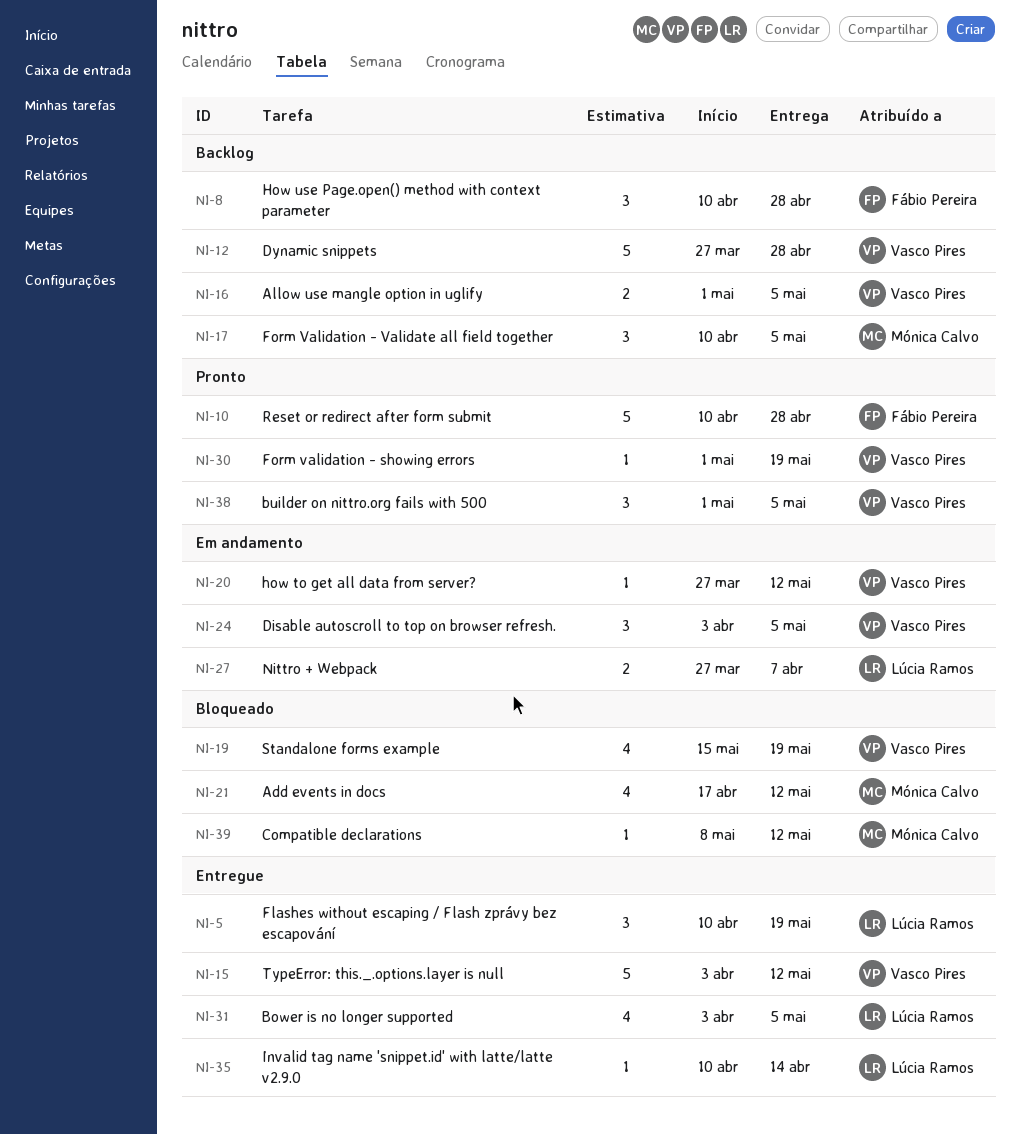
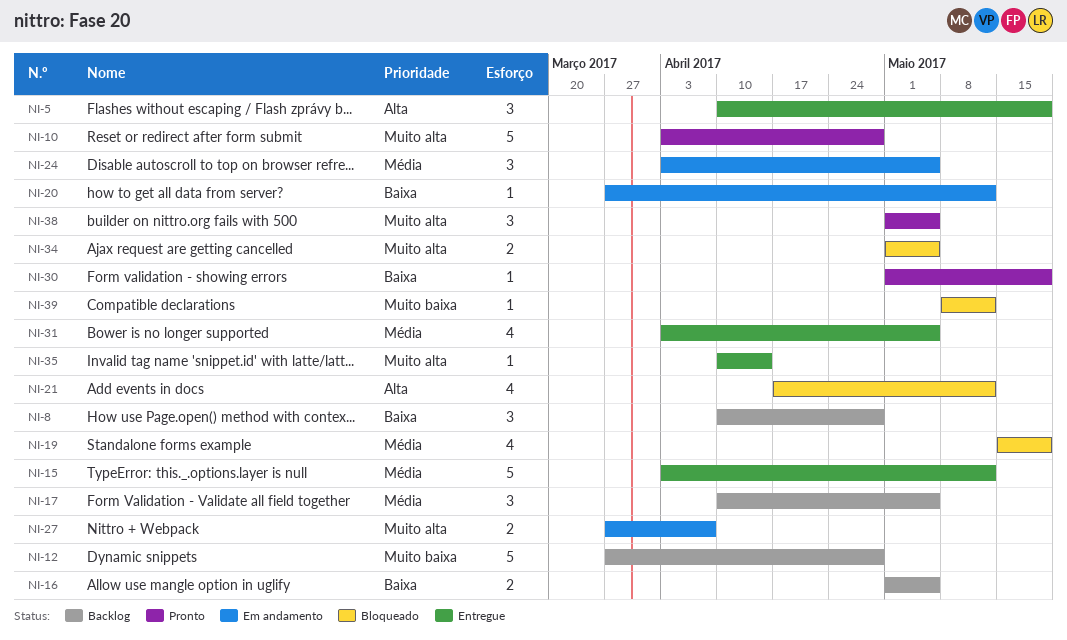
NI-10, start: Apr 10 -> Apr 3
NI-34: none -> present

